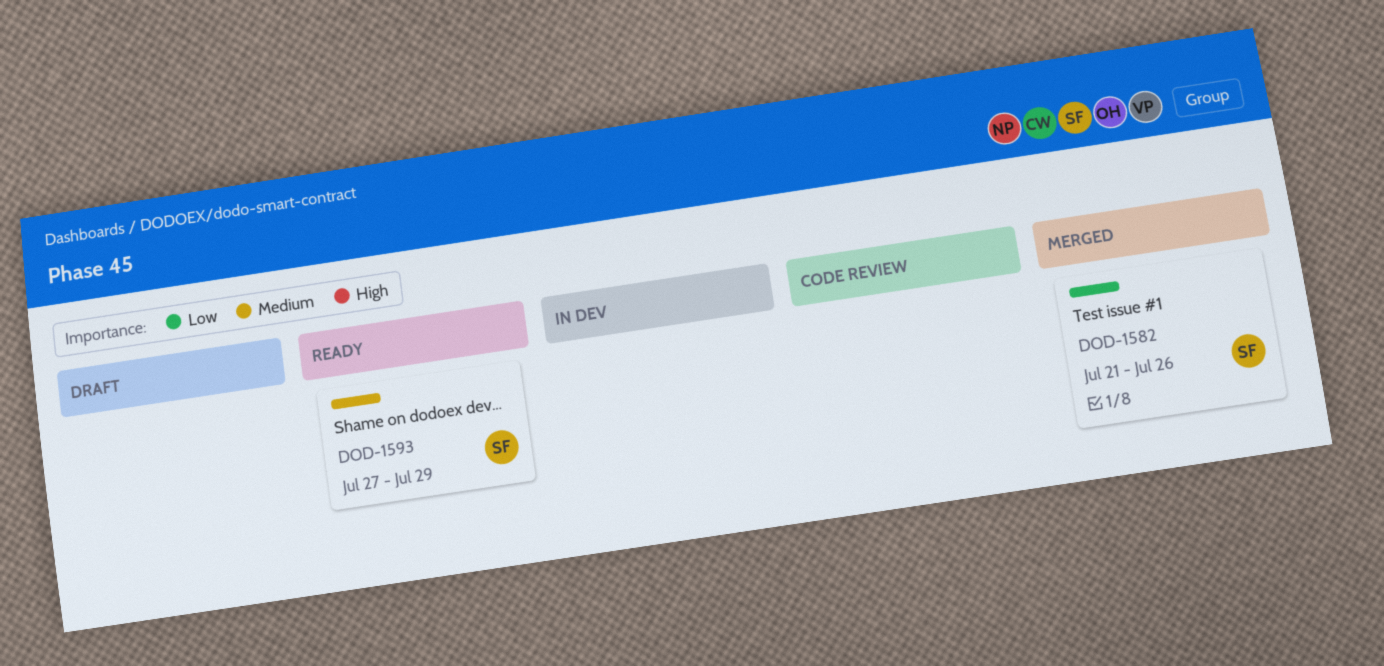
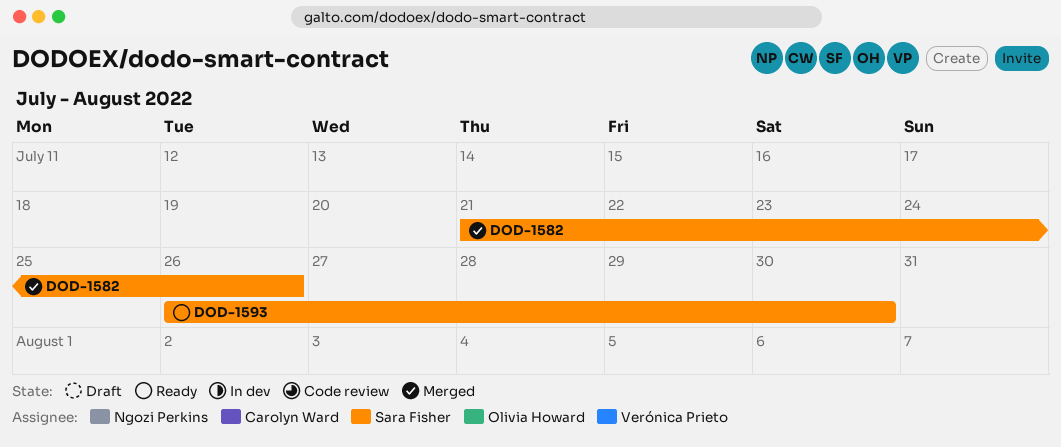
DOD-1593, start: Jul 27 -> Jul 26
DOD-1593, due: Jul 29 -> Jul 30

